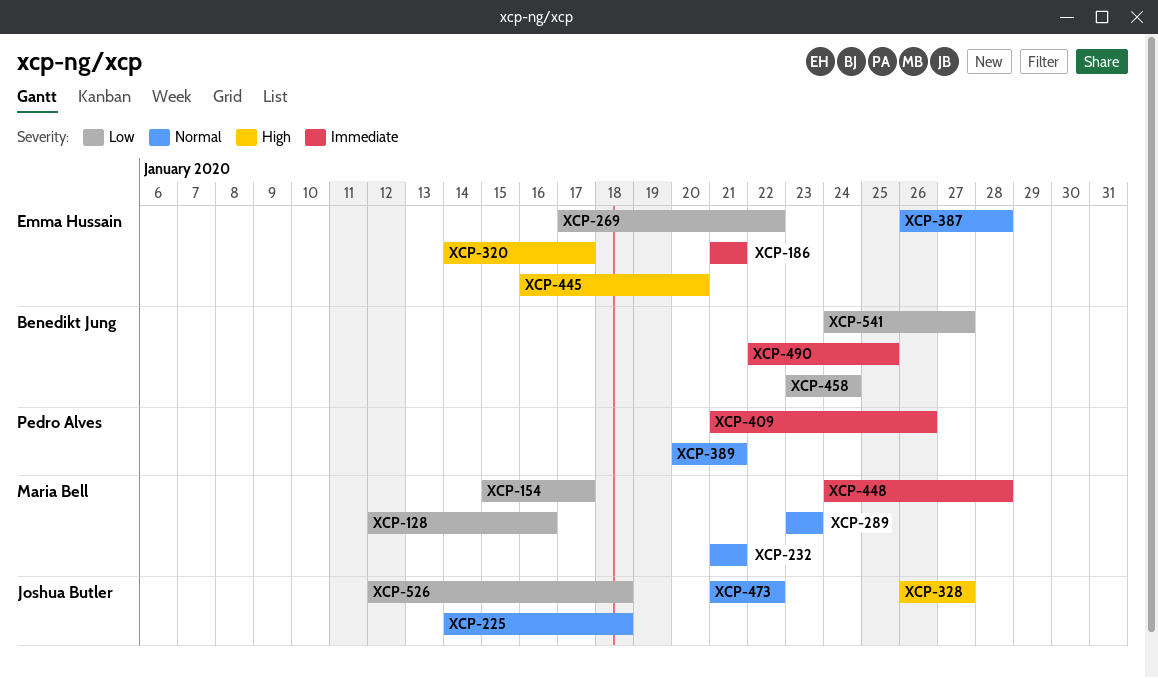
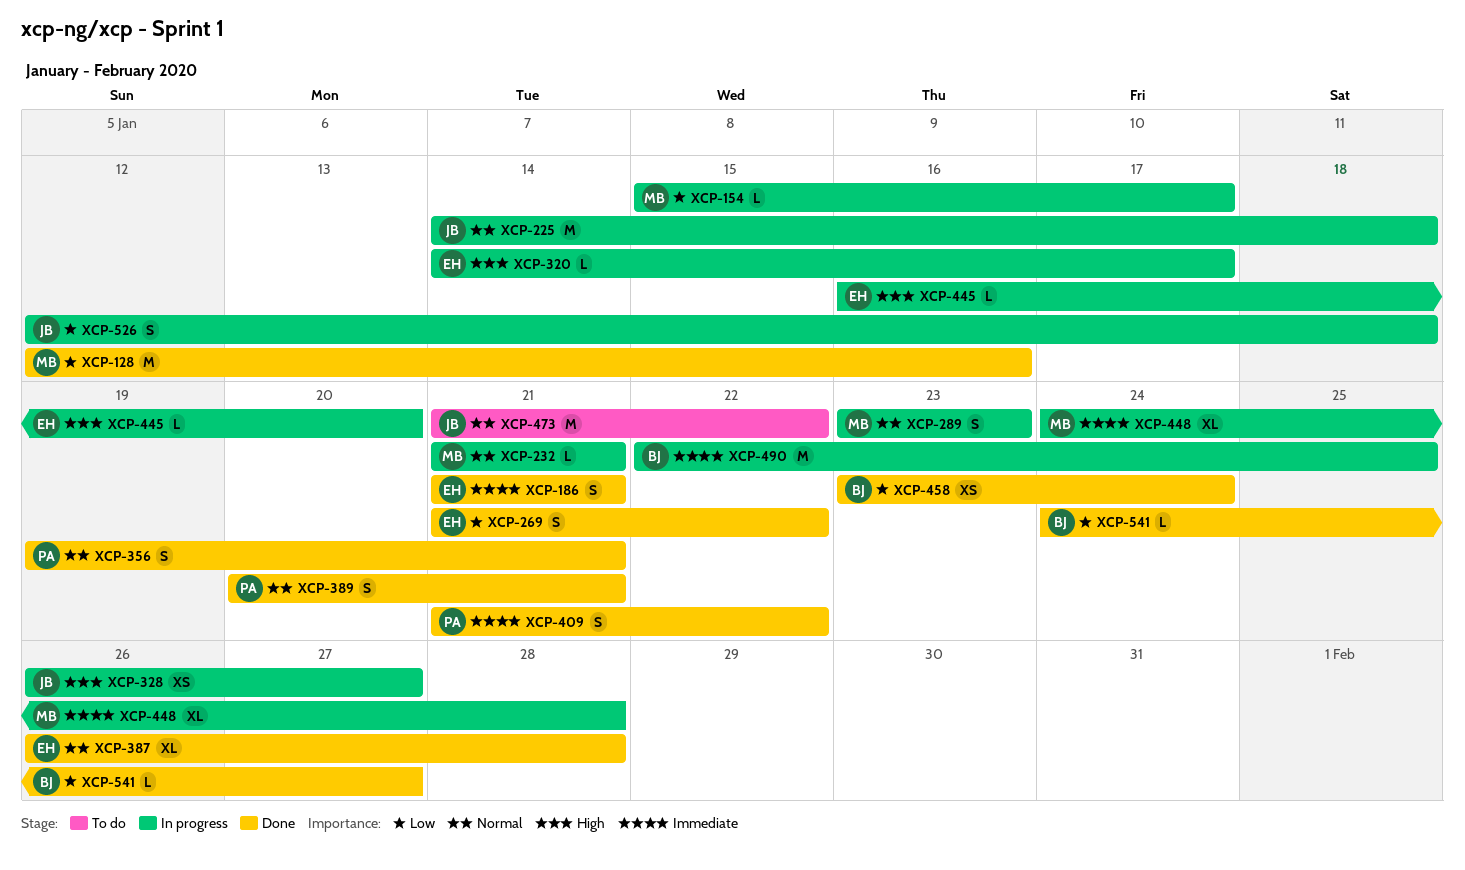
XCP-269, start: Jan 17 -> Jan 21
XCP-356: none -> present
XCP-409, due: Jan 26 -> Jan 22

